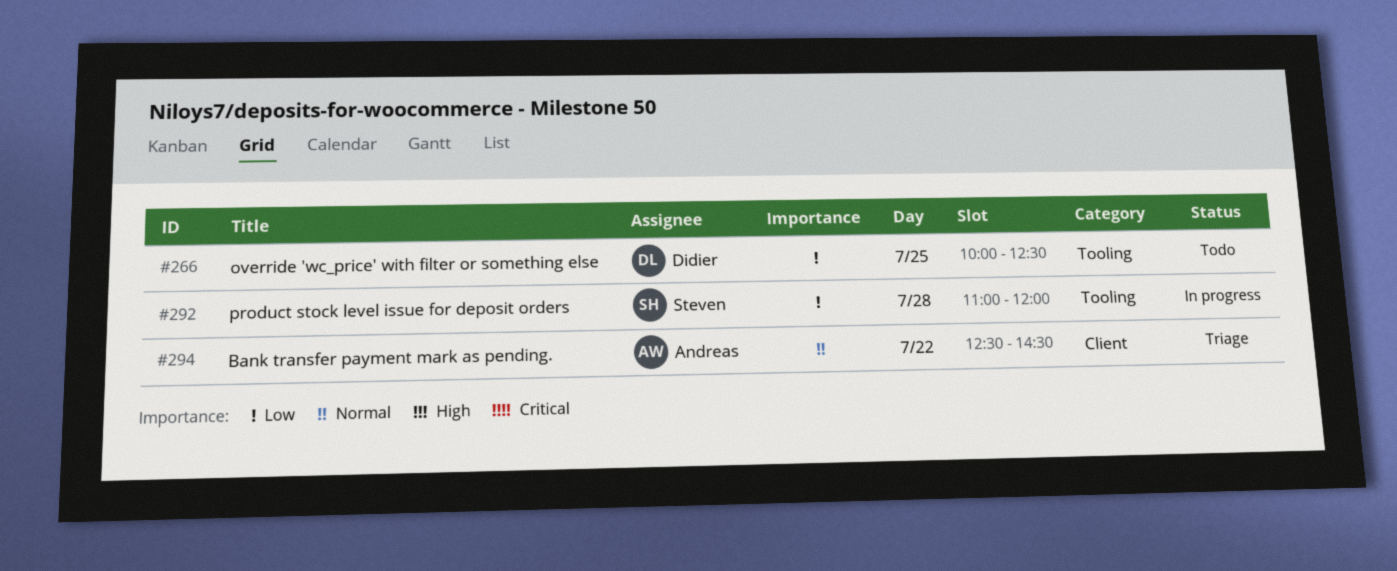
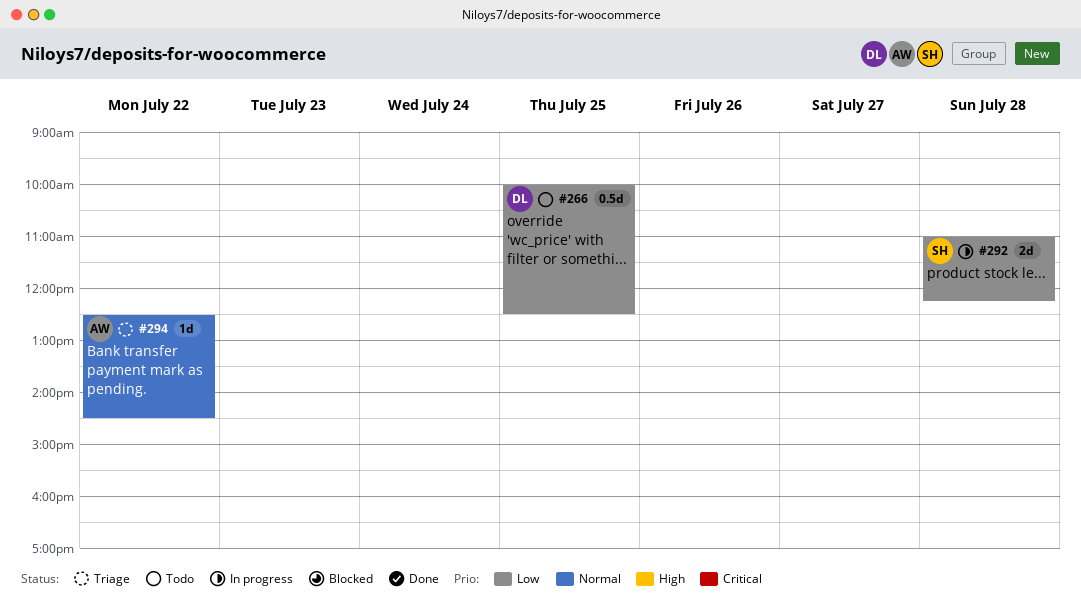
#292, ends: 12:00 -> 12:15

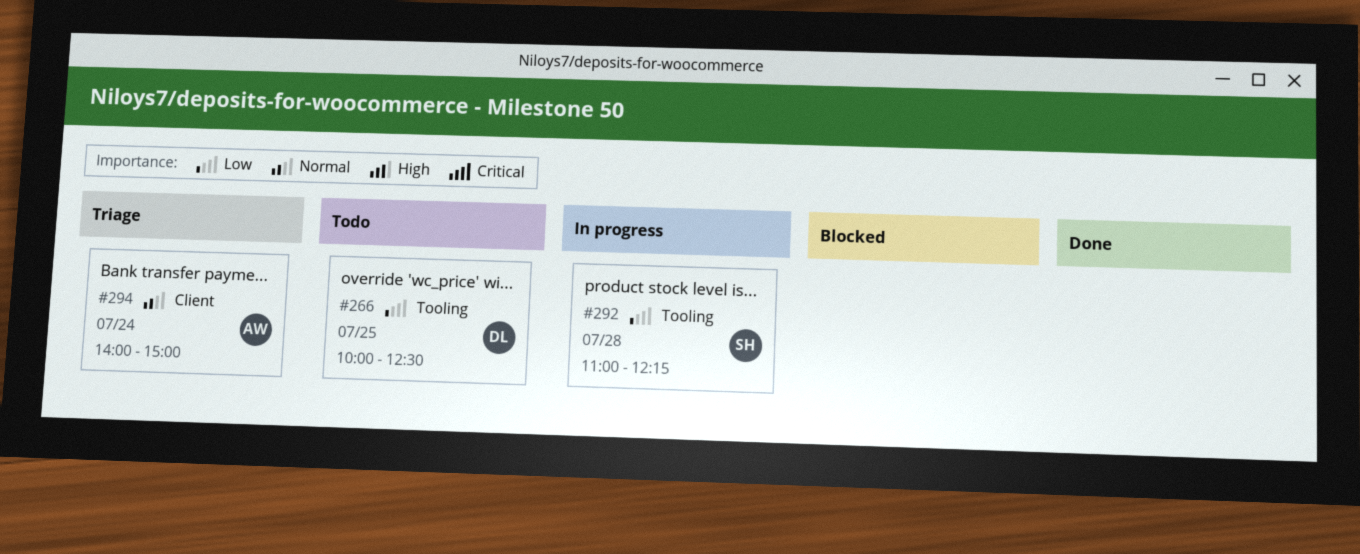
#294, day: Jul 22 -> Jul 24
#294, begins: 12:30 -> 14:00
#294, ends: 14:30 -> 15:00

